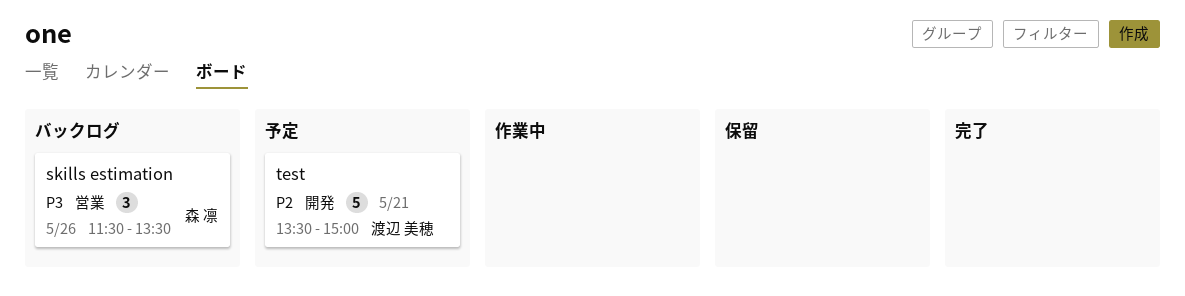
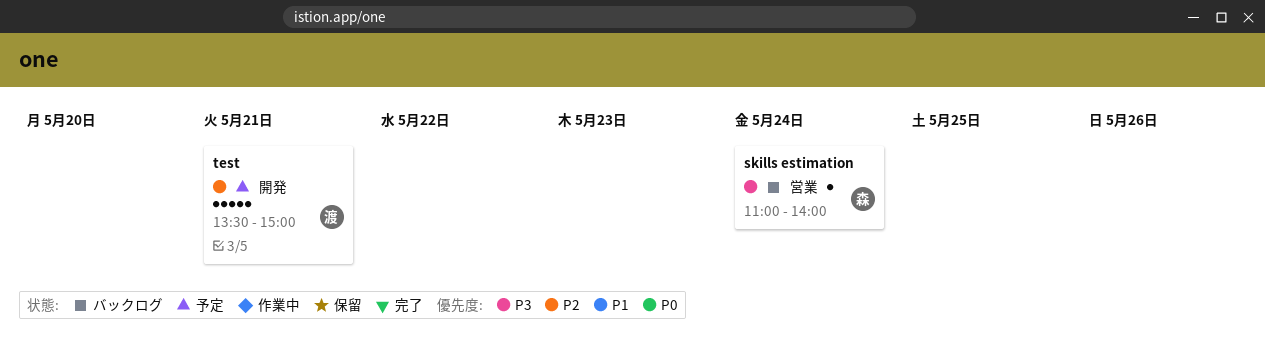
skills estimation, estimate: 3 -> 1
skills estimation, day: May 26 -> May 24
skills estimation, begins: 11:30 -> 11:00
skills estimation, ends: 13:30 -> 14:00

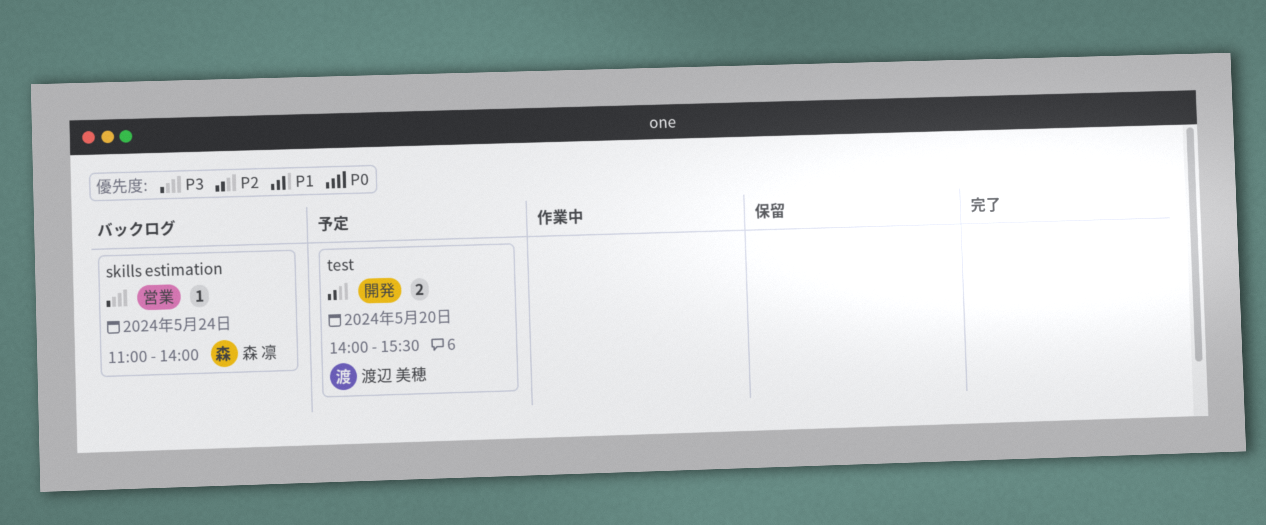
test, estimate: 5 -> 2
test, day: May 21 -> May 20
test, begins: 13:30 -> 14:00
test, ends: 15:00 -> 15:30

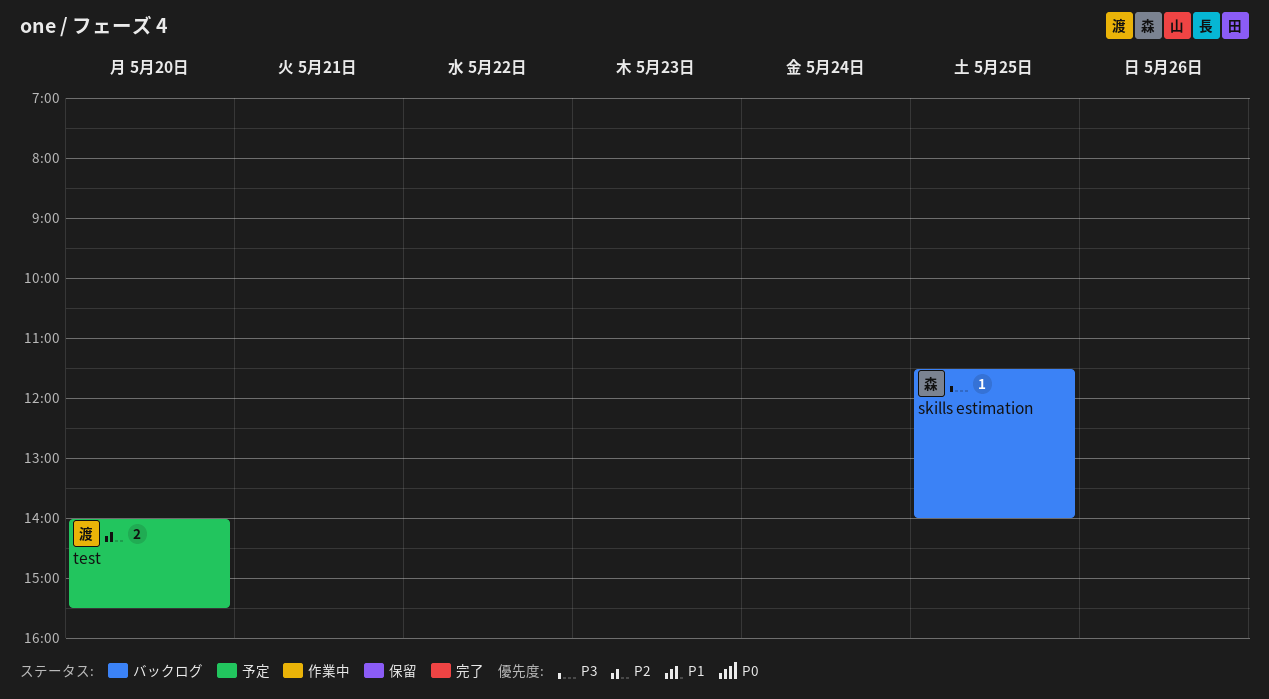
skills estimation, day: May 24 -> May 25
skills estimation, begins: 11:00 -> 11:30

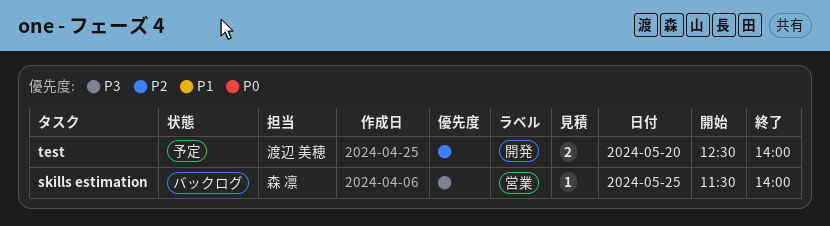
test, begins: 14:00 -> 12:30
test, ends: 15:30 -> 14:00

